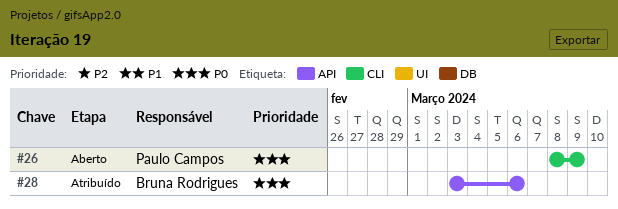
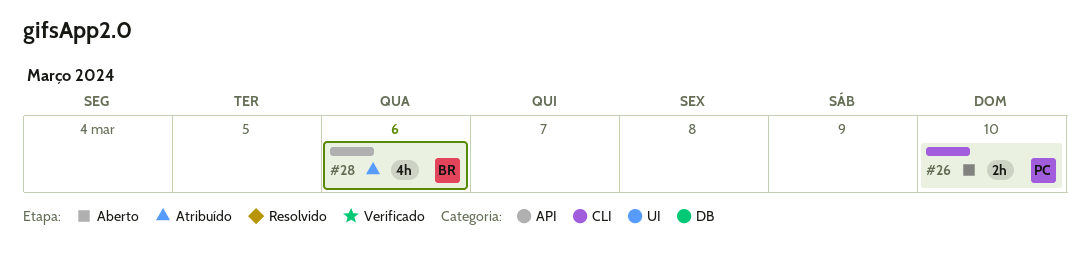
#26, due: Mar 9 -> Mar 10

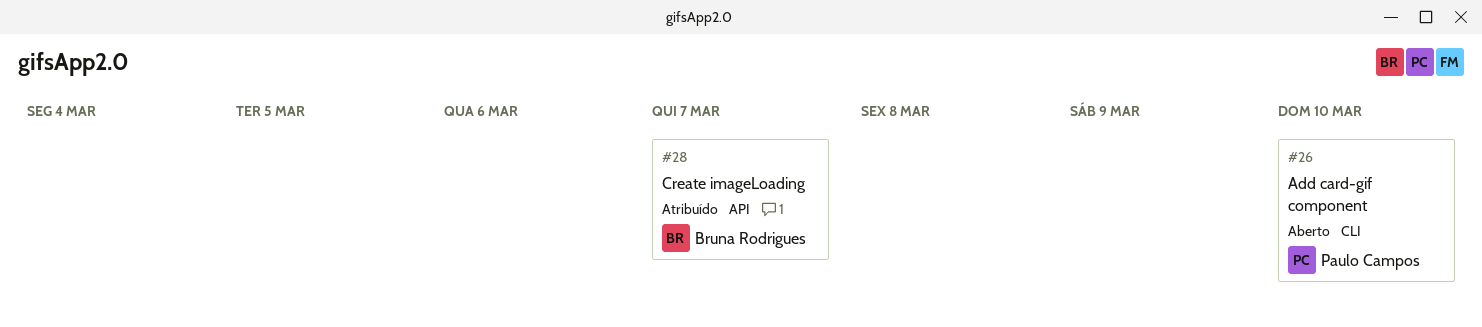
#28, due: Mar 6 -> Mar 7

